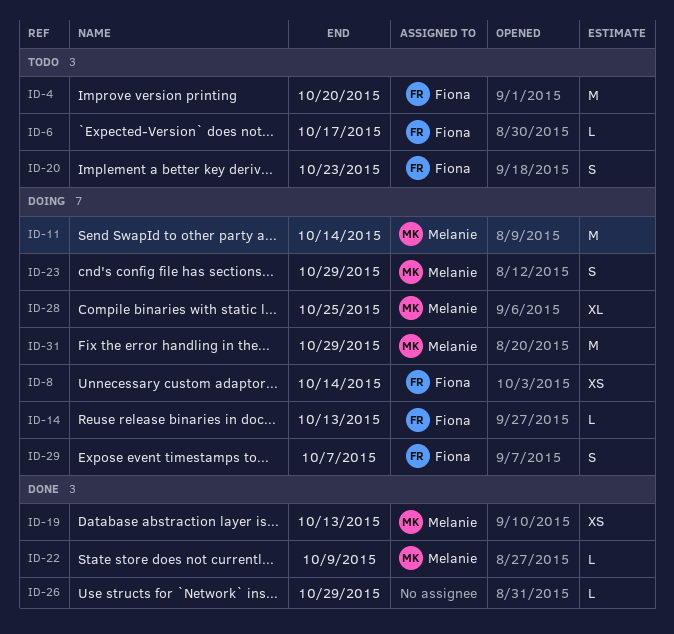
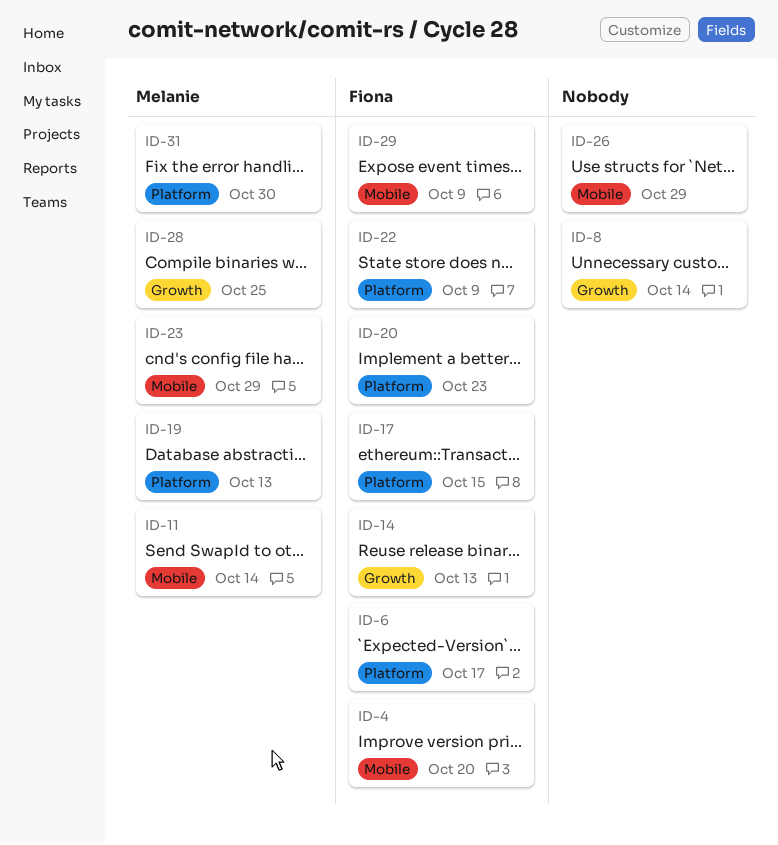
ID-8, owner: Fiona -> none
ID-17: none -> present
ID-22, owner: Melanie -> Fiona
ID-29, due: Oct 7 -> Oct 9
ID-31, due: Oct 29 -> Oct 30

